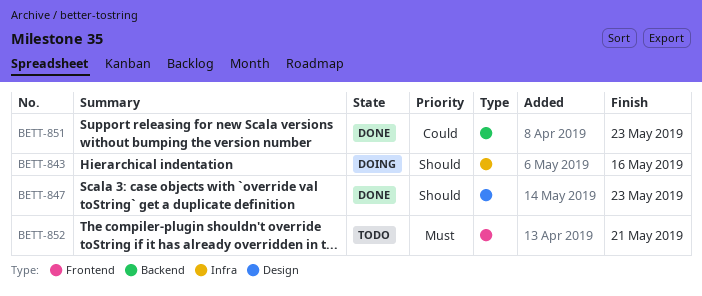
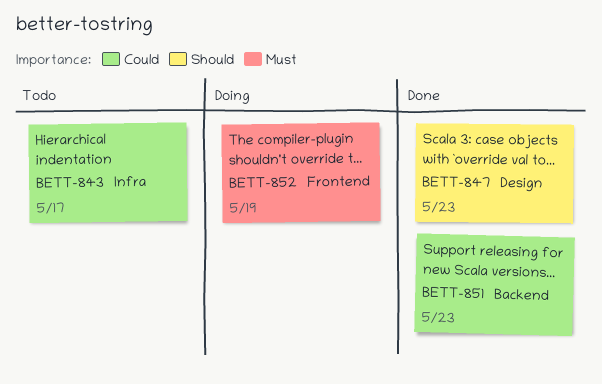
BETT-843, status: Doing -> Todo
BETT-843, priority: Should -> Could
BETT-843, due: May 16 -> May 17
BETT-852, status: Todo -> Doing
BETT-852, due: May 21 -> May 19

